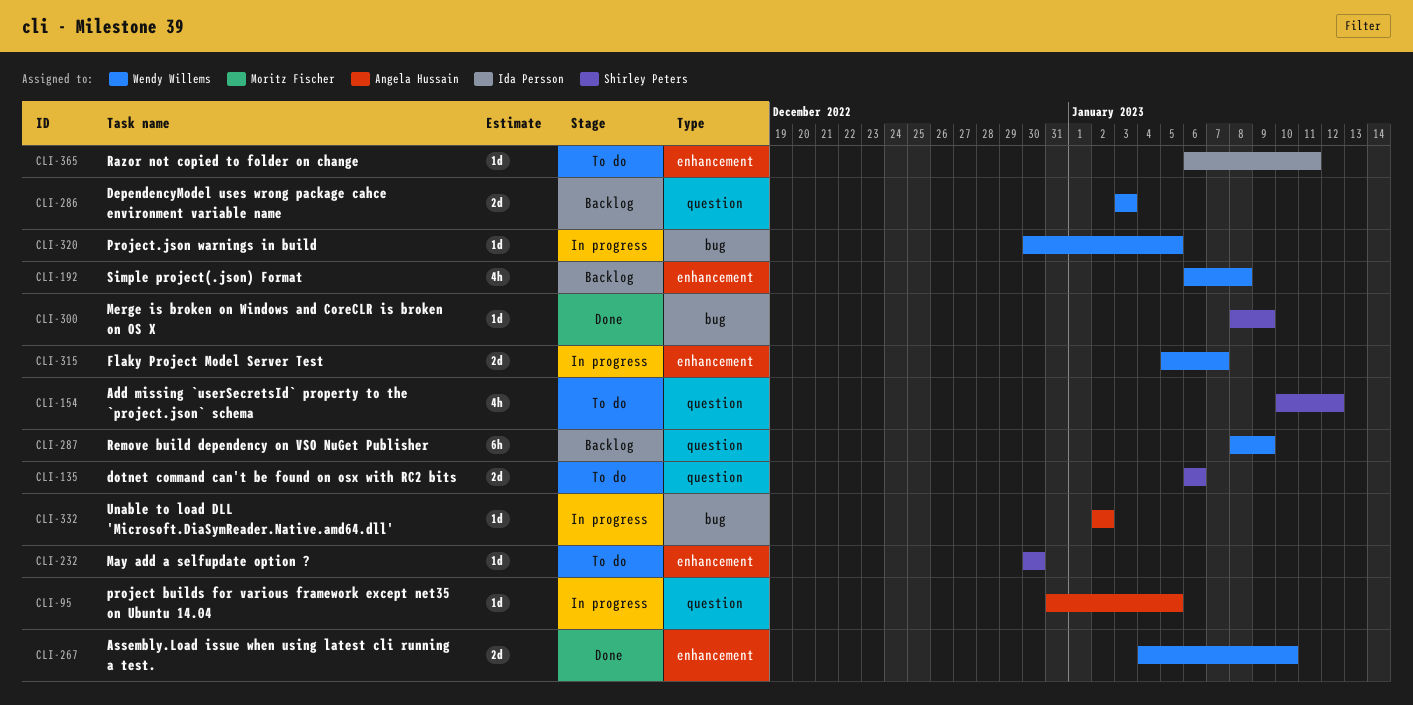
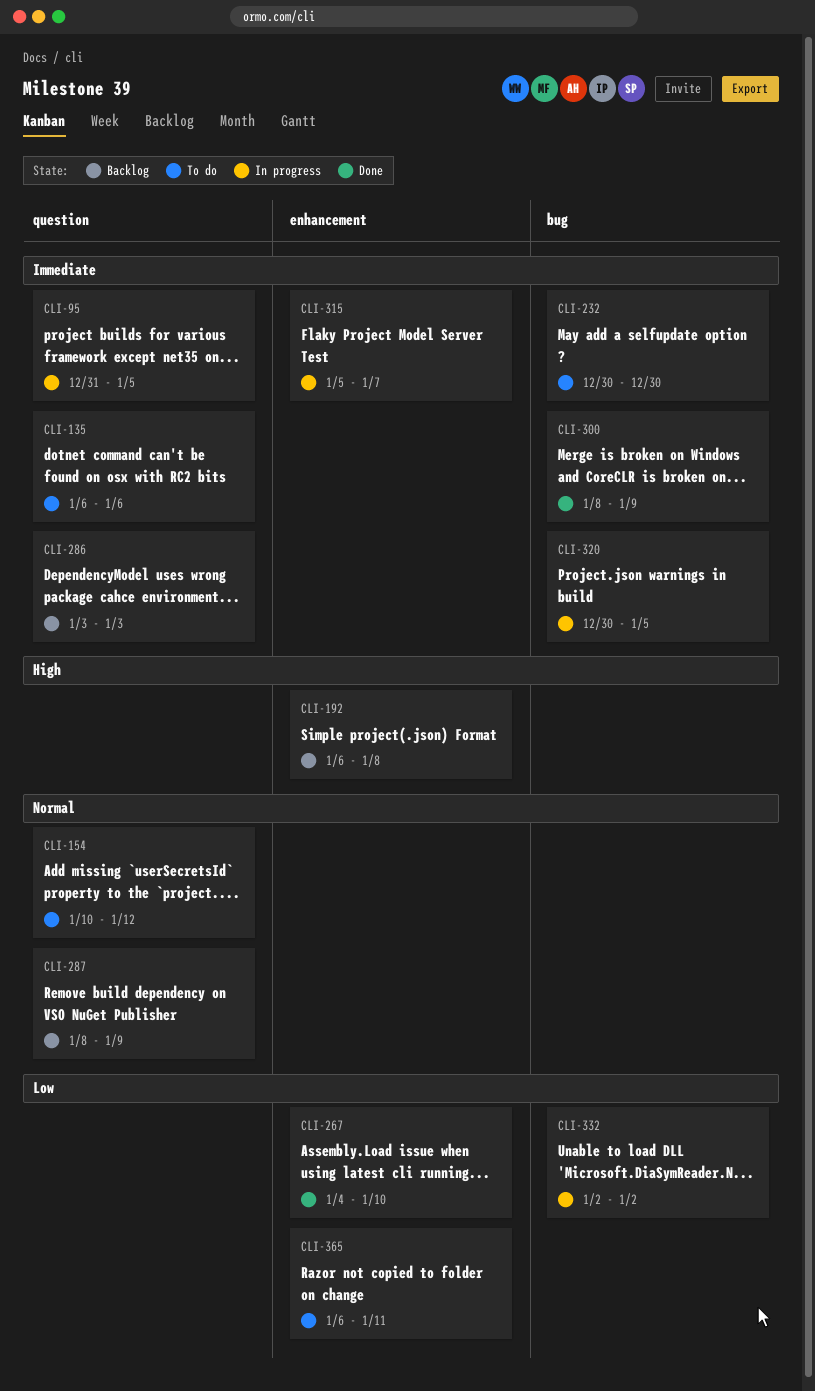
CLI-232, label: enhancement -> bug

